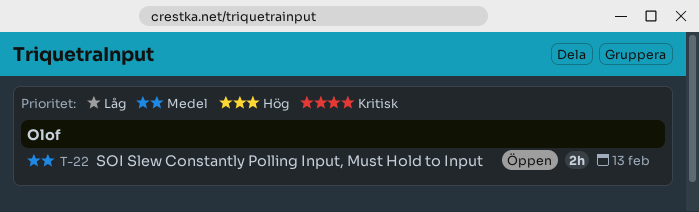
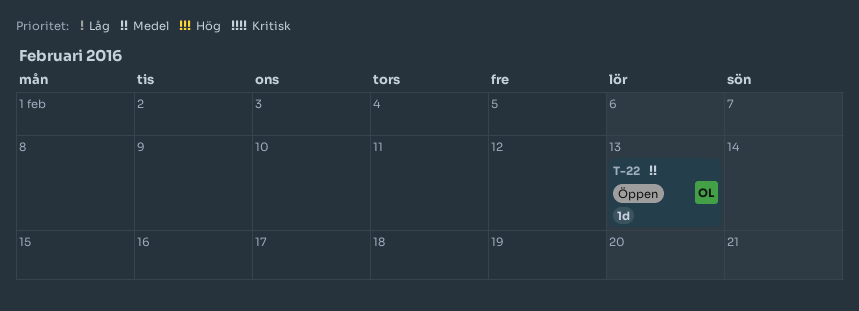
T-22, estimate: 2h -> 1d

